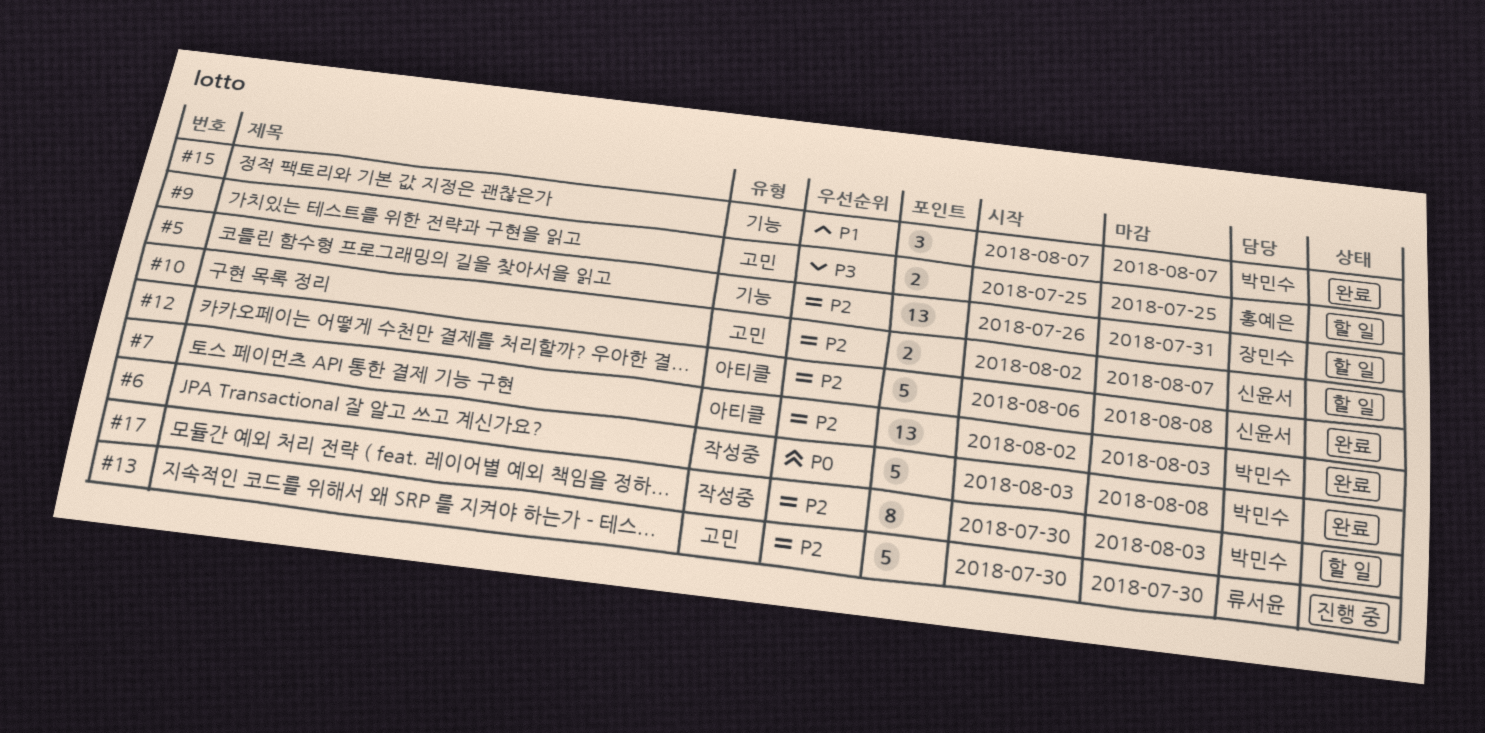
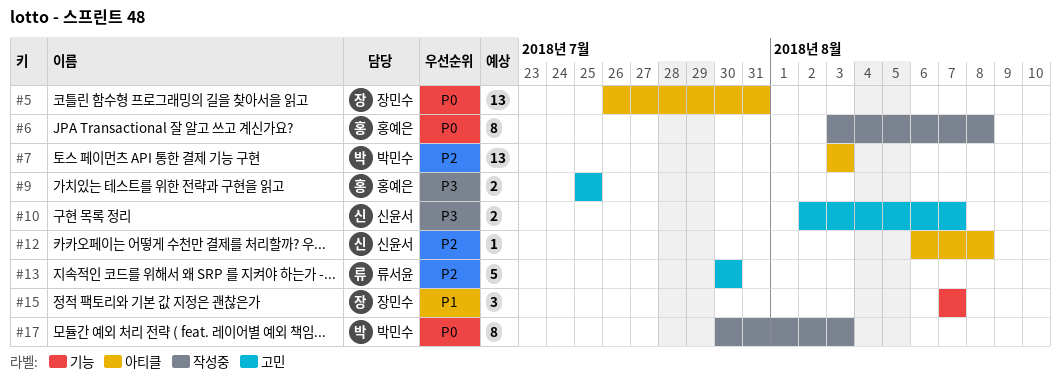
#5, priority: P2 -> P0
#5, label: 기능 -> 아티클
#6, owner: 박민수 -> 홍예은
#6, estimate: 5 -> 8
#7, start: Aug 2 -> Aug 3
#10, priority: P2 -> P3
#12, estimate: 5 -> 1
#15, owner: 박민수 -> 장민수
#17, priority: P2 -> P0

